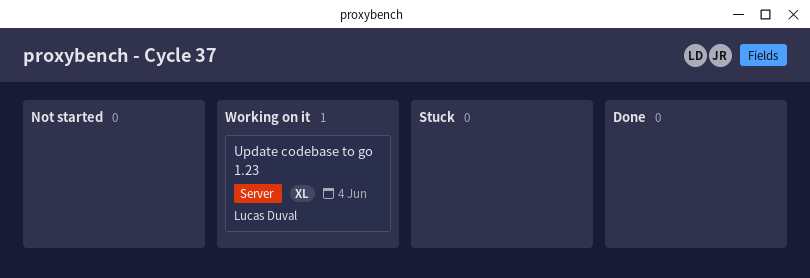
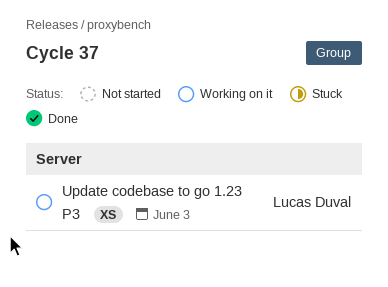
Update codebase to go 1.23, estimate: XL -> XS
Update codebase to go 1.23, due: Jun 4 -> Jun 3

